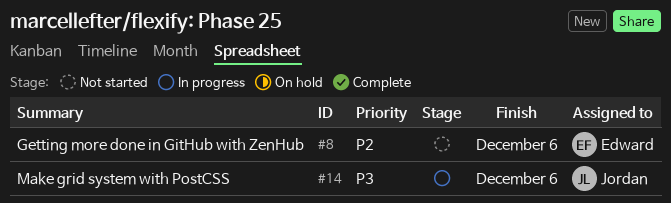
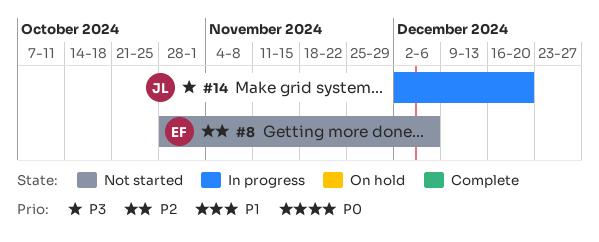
#14, due: Dec 6 -> Dec 20

